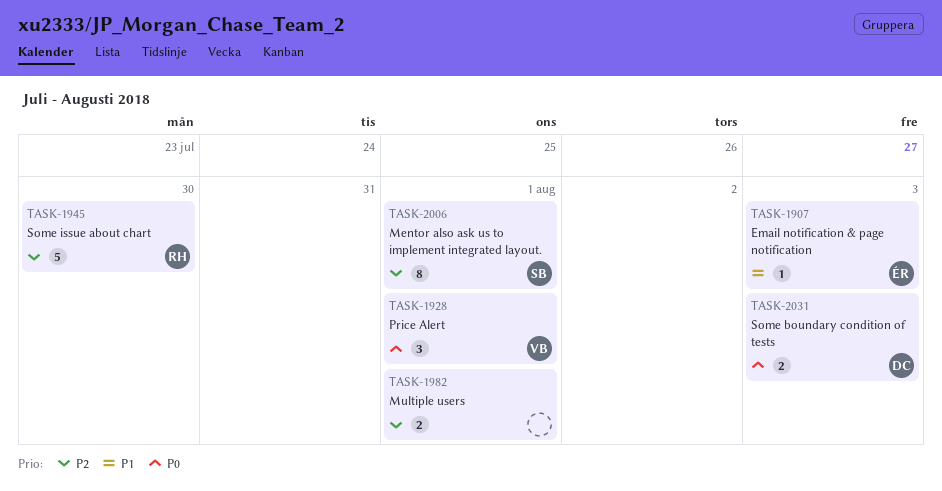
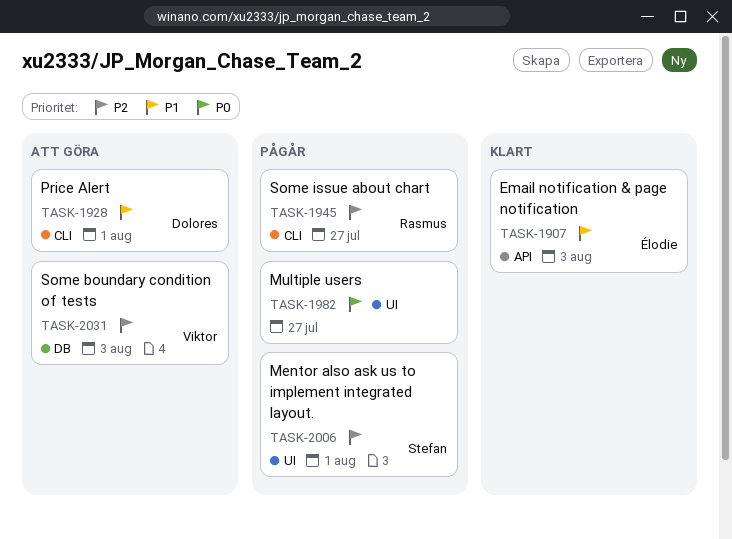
TASK-1928, owner: Viktor -> Dolores
TASK-1928, priority: P0 -> P1
TASK-1945, due: Jul 30 -> Jul 27
TASK-1982, priority: P2 -> P0
TASK-1982, due: Aug 1 -> Jul 27
TASK-2031, owner: Dolores -> Viktor
TASK-2031, priority: P0 -> P2

